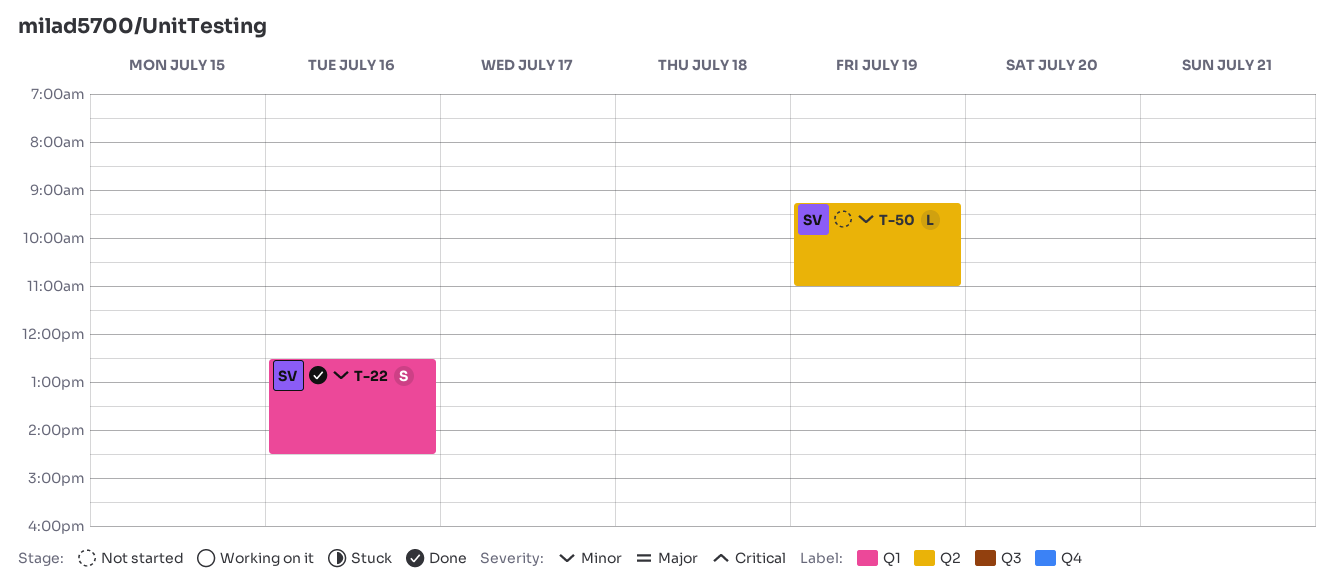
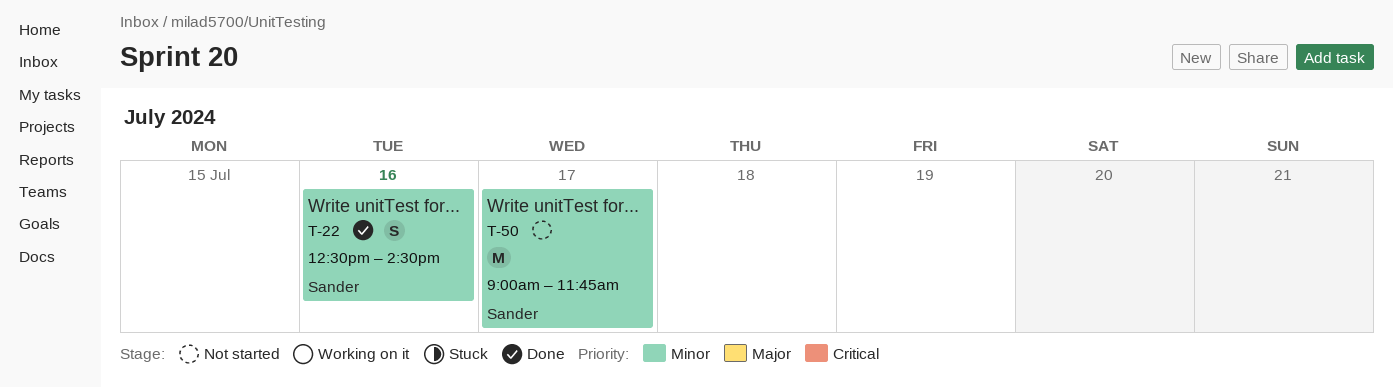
T-50, estimate: L -> M
T-50, day: Jul 19 -> Jul 17
T-50, begins: 09:15 -> 09:00
T-50, ends: 11:00 -> 11:45

